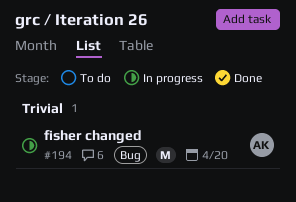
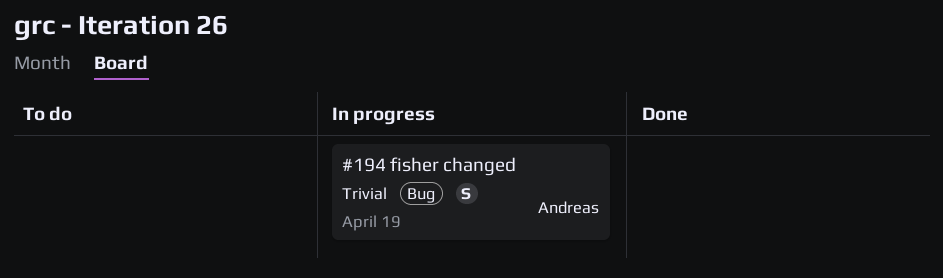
#194, estimate: M -> S
#194, due: Apr 20 -> Apr 19

